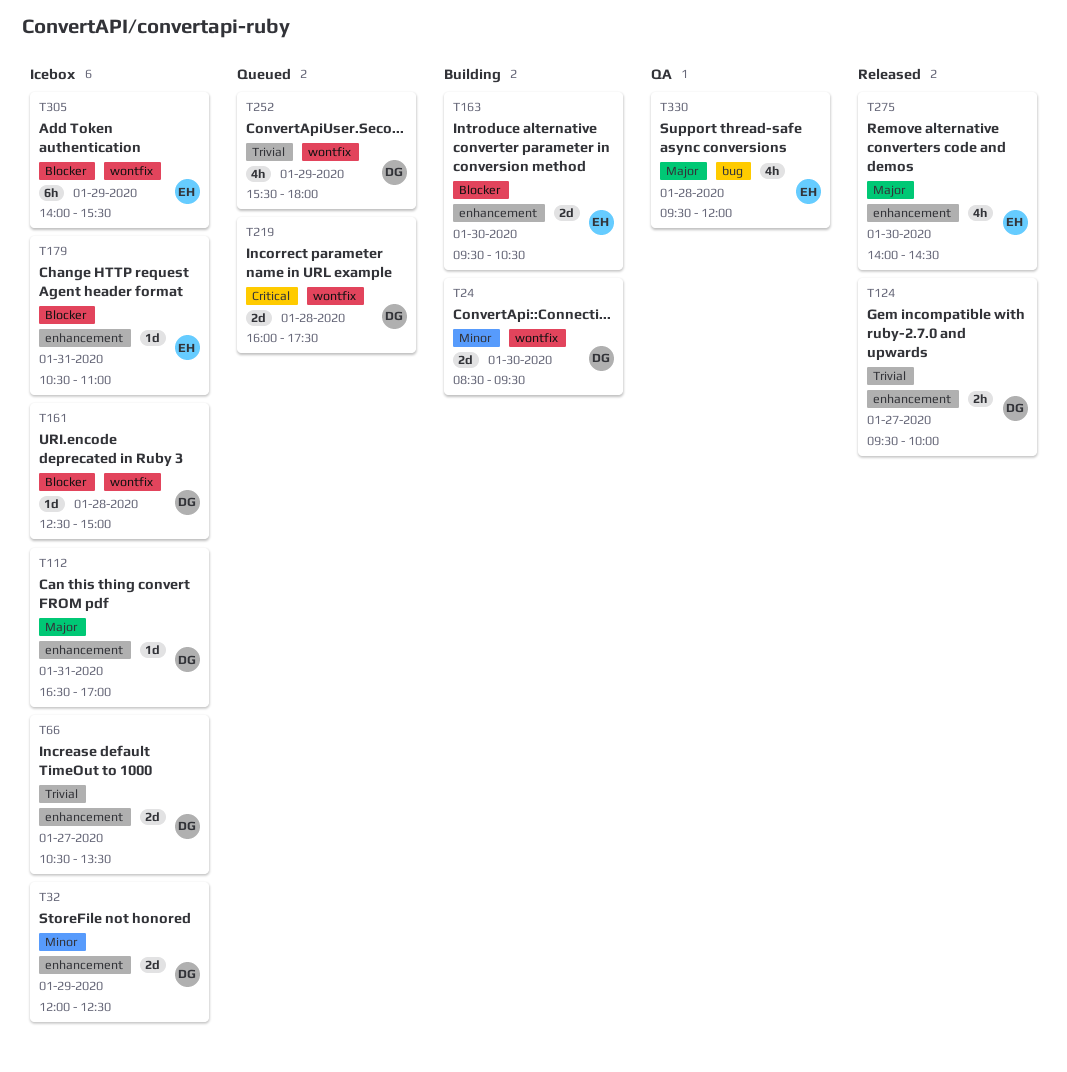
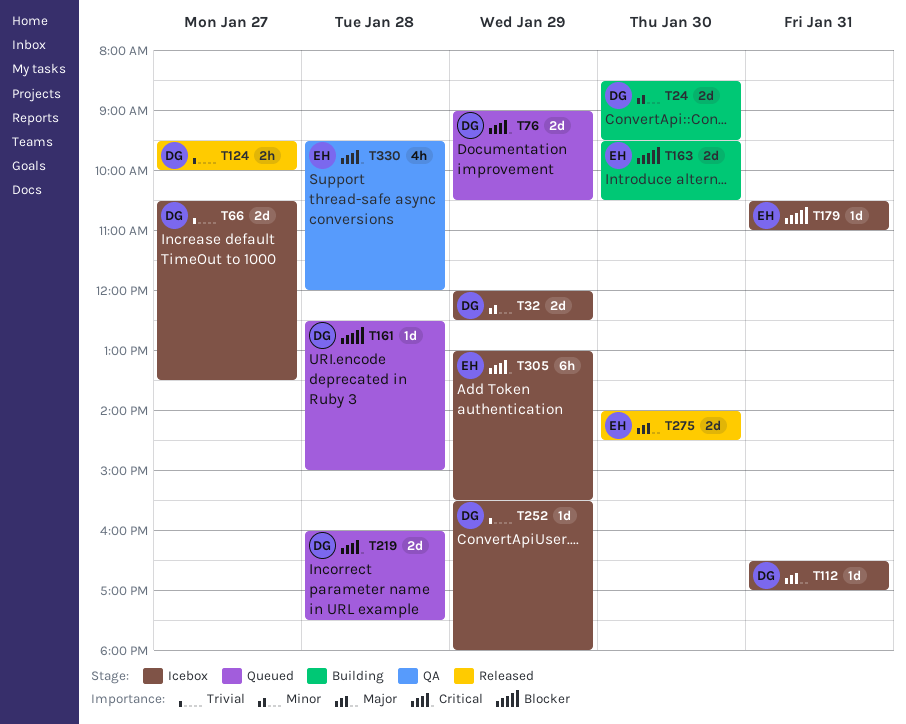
T76: none -> present
T161, status: Icebox -> Queued
T252, status: Queued -> Icebox
T252, estimate: 4h -> 1d
T275, estimate: 4h -> 2d
T305, priority: Blocker -> Critical
T305, begins: 14:00 -> 13:00
T330, priority: Major -> Critical

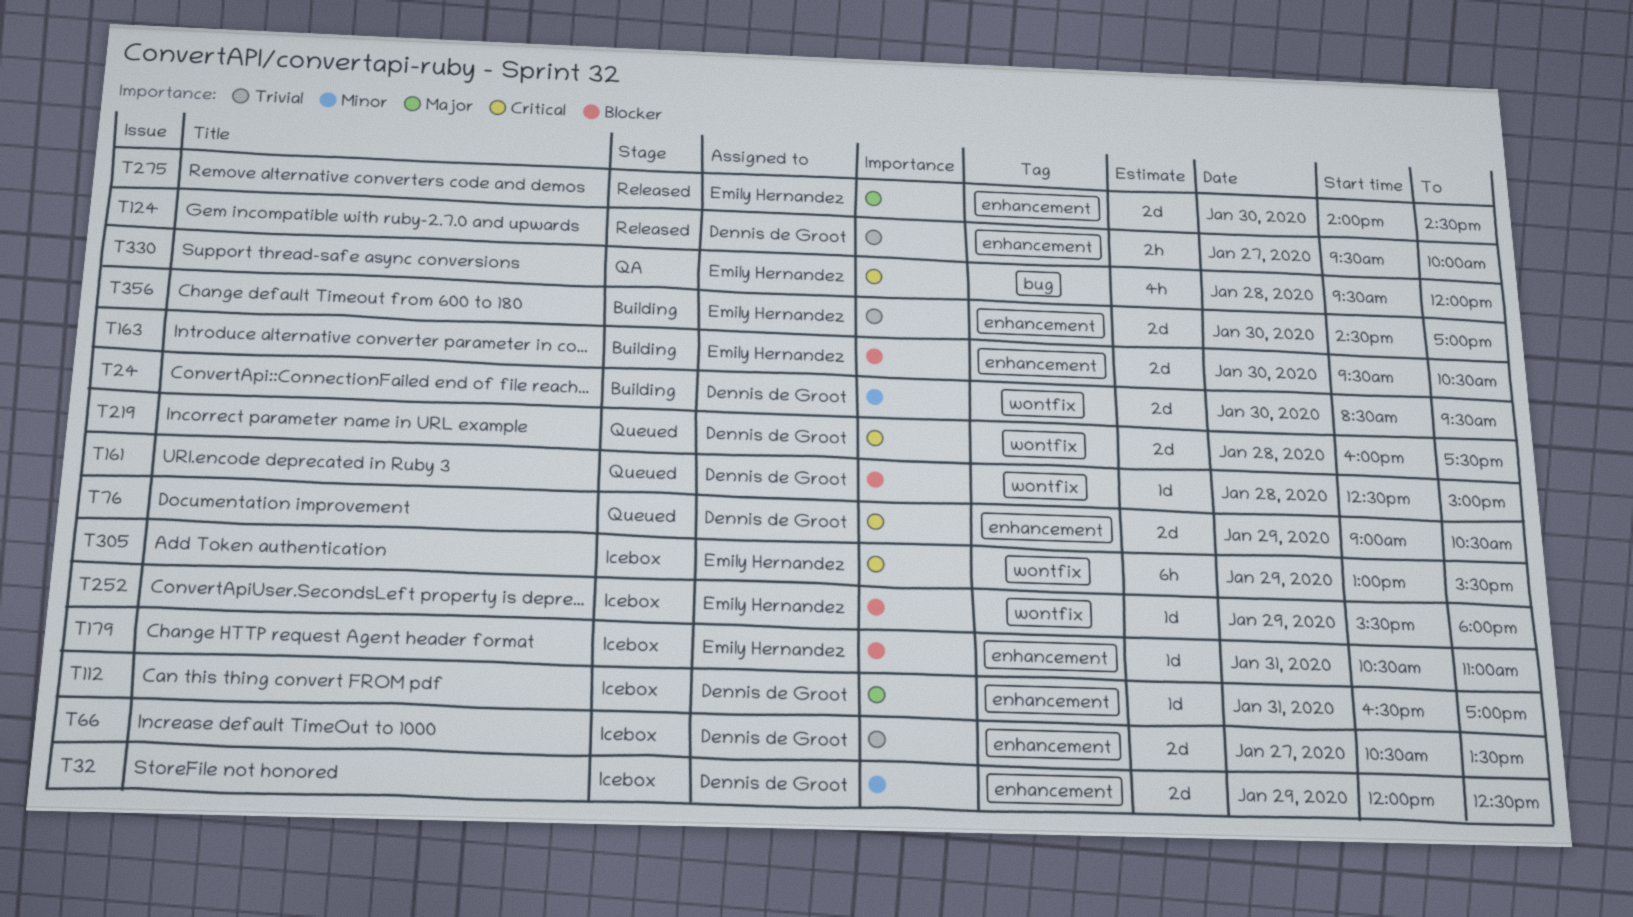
T252, owner: Dennis de Groot -> Emily Hernandez
T252, priority: Trivial -> Blocker
T356: none -> present

